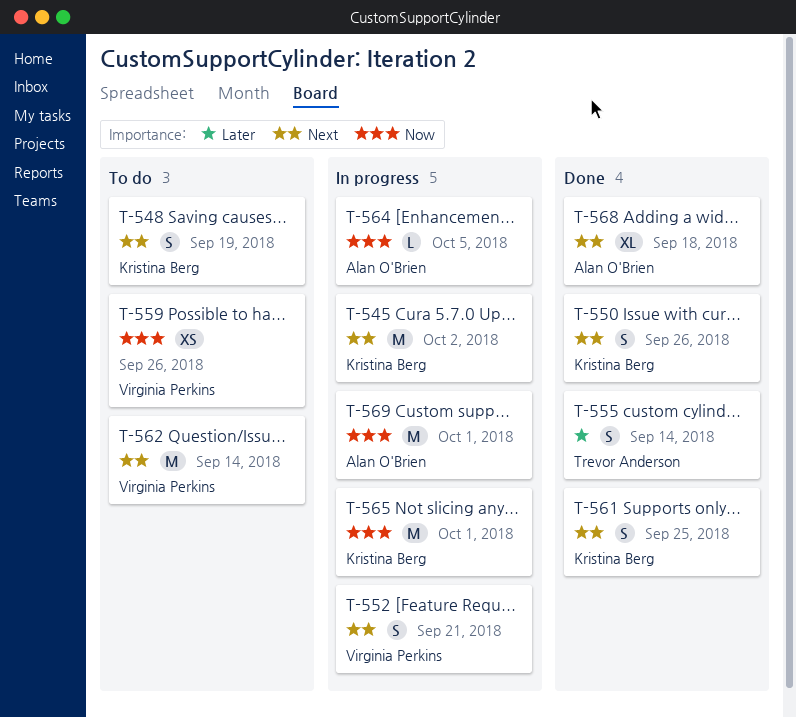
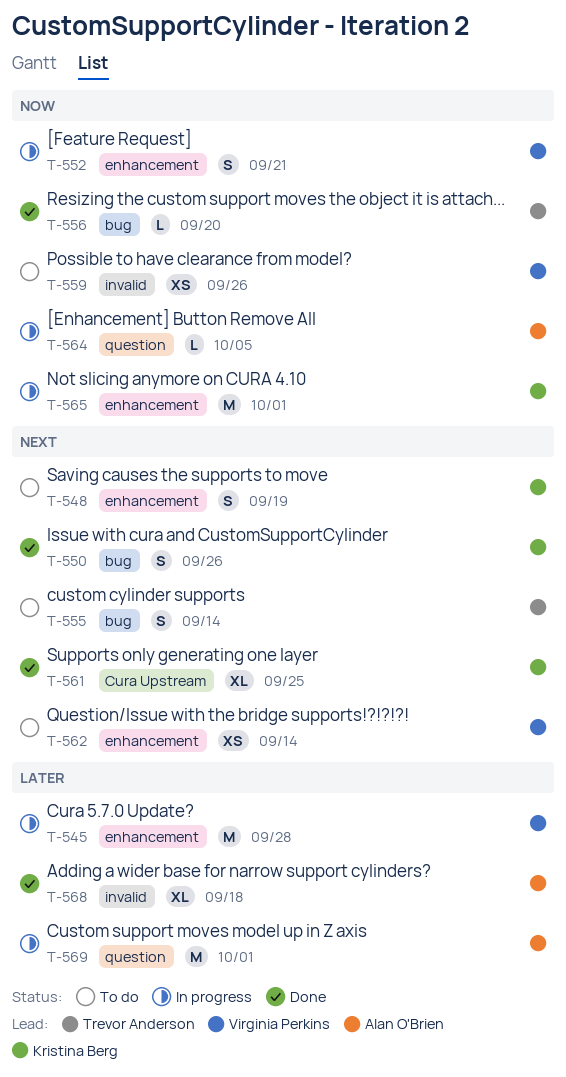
T-545, owner: Kristina Berg -> Virginia Perkins
T-545, priority: Next -> Later
T-545, due: Oct 2 -> Sep 28
T-552, priority: Next -> Now
T-555, status: Done -> To do
T-555, priority: Later -> Next
T-556: none -> present
T-561, estimate: S -> XL
T-562, estimate: M -> XS
T-568, priority: Next -> Later
T-569, priority: Now -> Later

